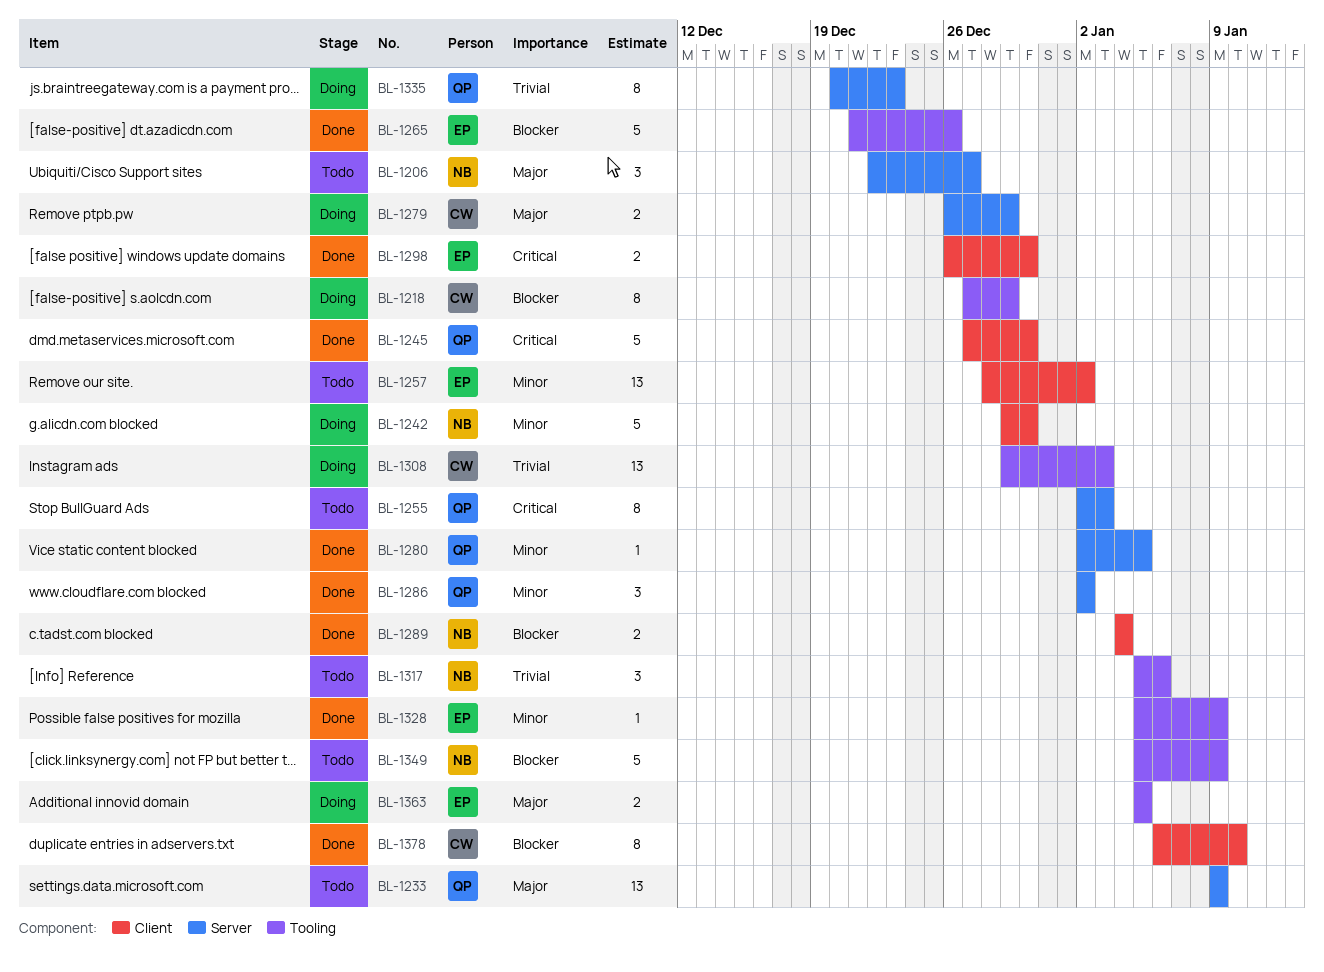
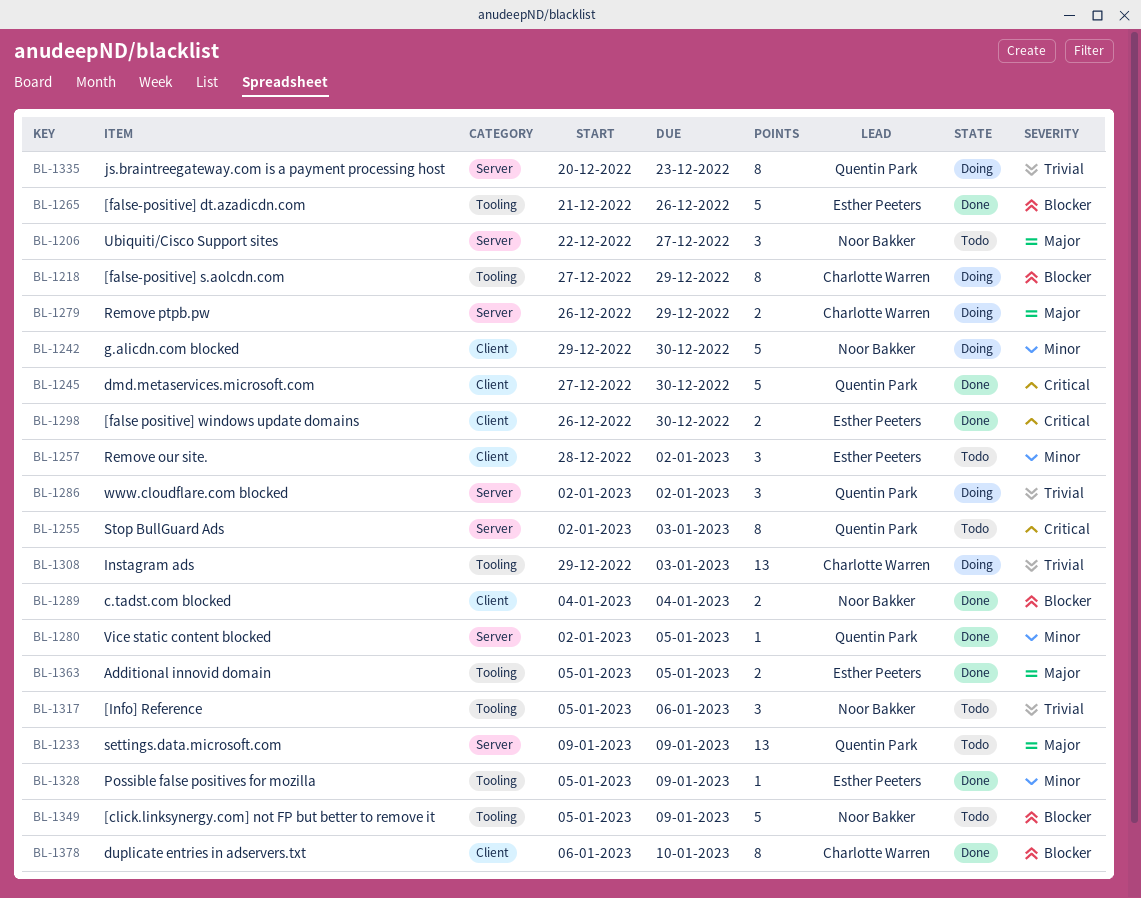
BL-1257, estimate: 13 -> 3
BL-1286, status: Done -> Doing
BL-1286, priority: Minor -> Trivial
BL-1363, status: Doing -> Done

